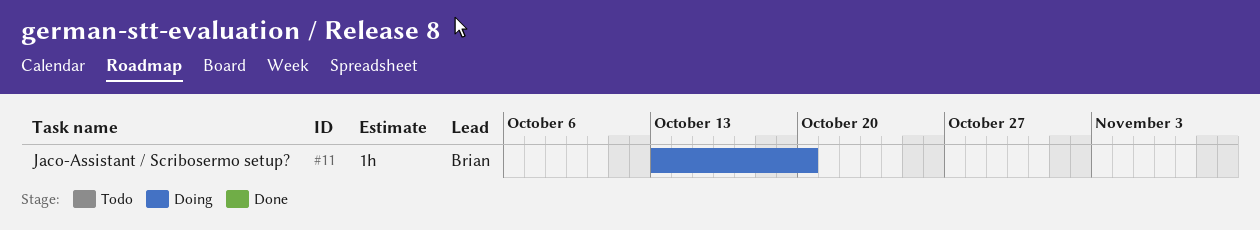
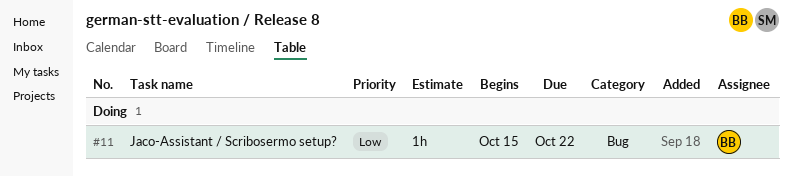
#11, start: Oct 13 -> Oct 15
#11, due: Oct 20 -> Oct 22

